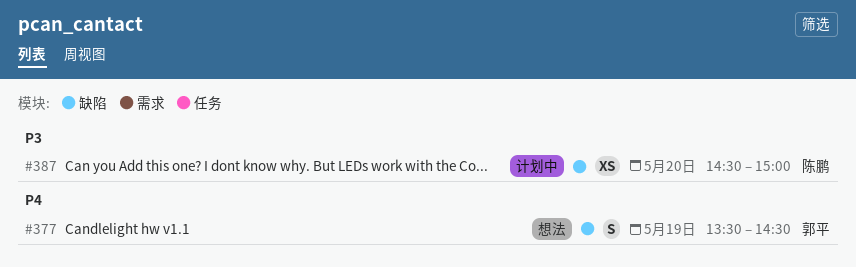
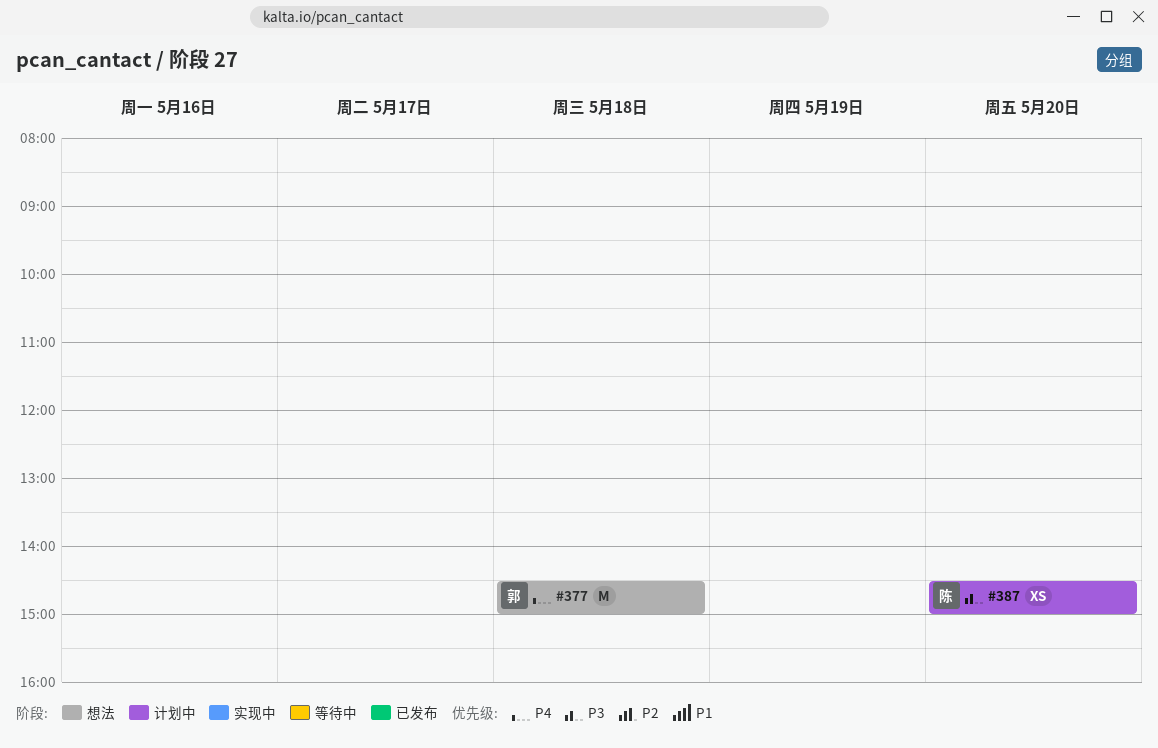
#377, estimate: S -> M
#377, day: May 19 -> May 18
#377, begins: 13:30 -> 14:30
#377, ends: 14:30 -> 15:00

